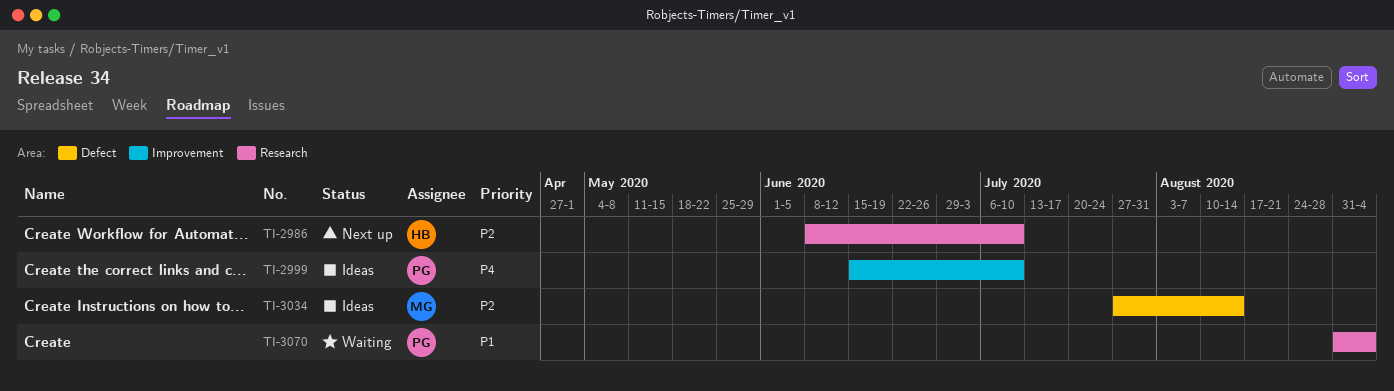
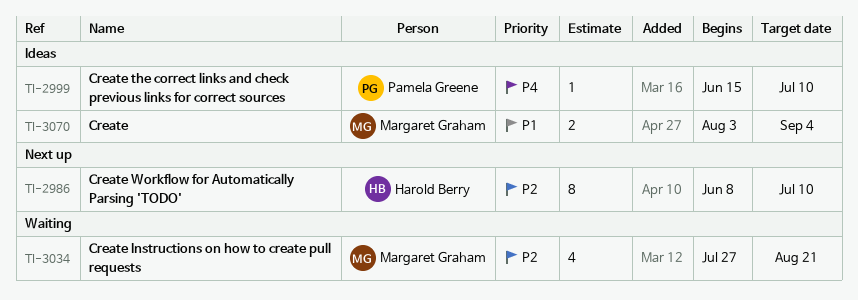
TI-3034, status: Ideas -> Waiting
TI-3034, due: Aug 14 -> Aug 21
TI-3070, status: Waiting -> Ideas
TI-3070, owner: Pamela Greene -> Margaret Graham
TI-3070, start: Aug 31 -> Aug 3

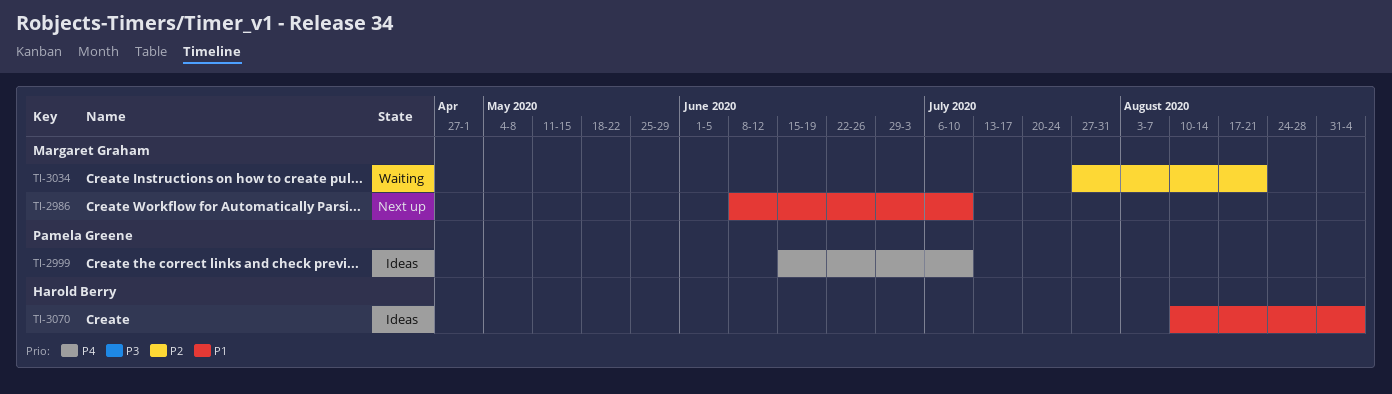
TI-2986, owner: Harold Berry -> Margaret Graham
TI-2986, priority: P2 -> P1
TI-3070, owner: Margaret Graham -> Harold Berry
TI-3070, start: Aug 3 -> Aug 10

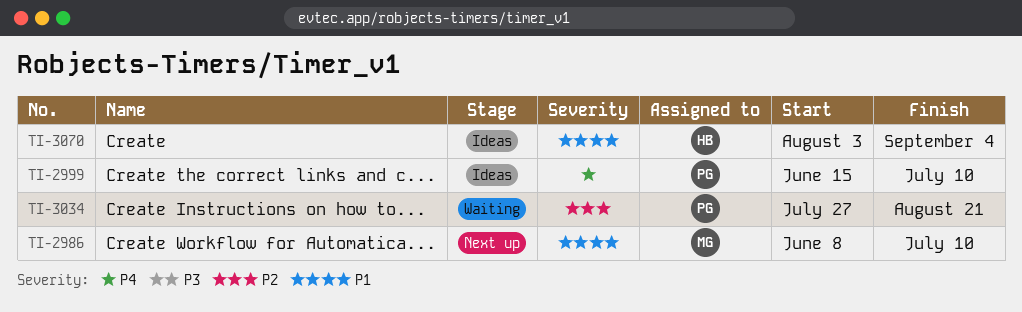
TI-3034, owner: Margaret Graham -> Pamela Greene
TI-3070, start: Aug 10 -> Aug 3

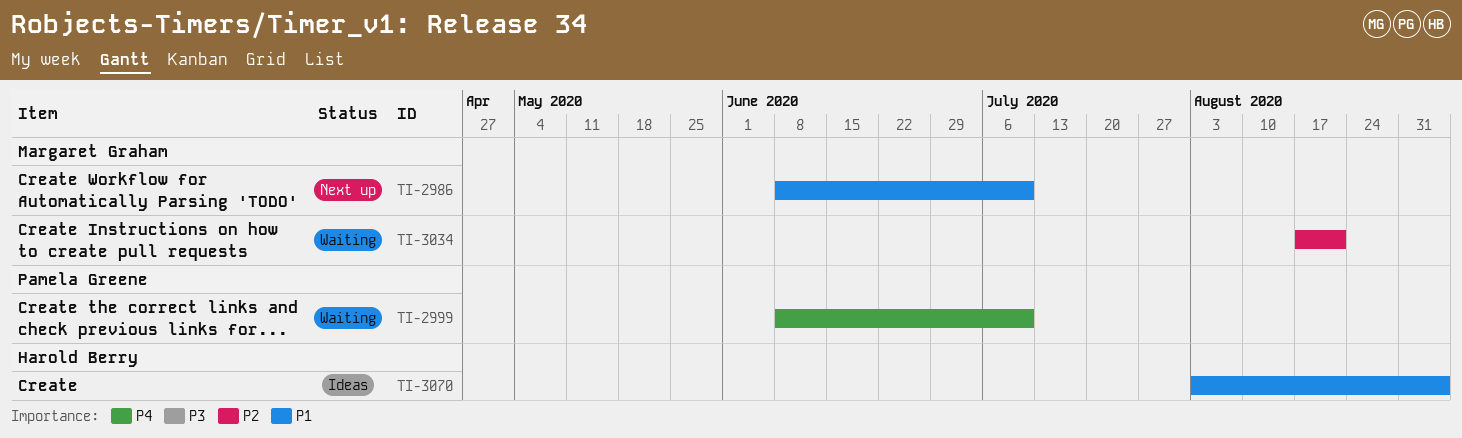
TI-2999, status: Ideas -> Waiting
TI-2999, start: Jun 15 -> Jun 8
TI-3034, owner: Pamela Greene -> Margaret Graham
TI-3034, start: Jul 27 -> Aug 17

